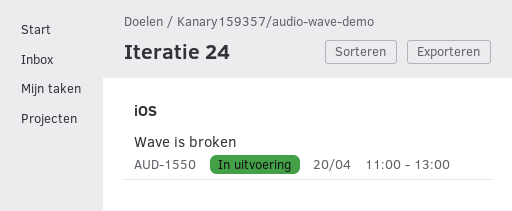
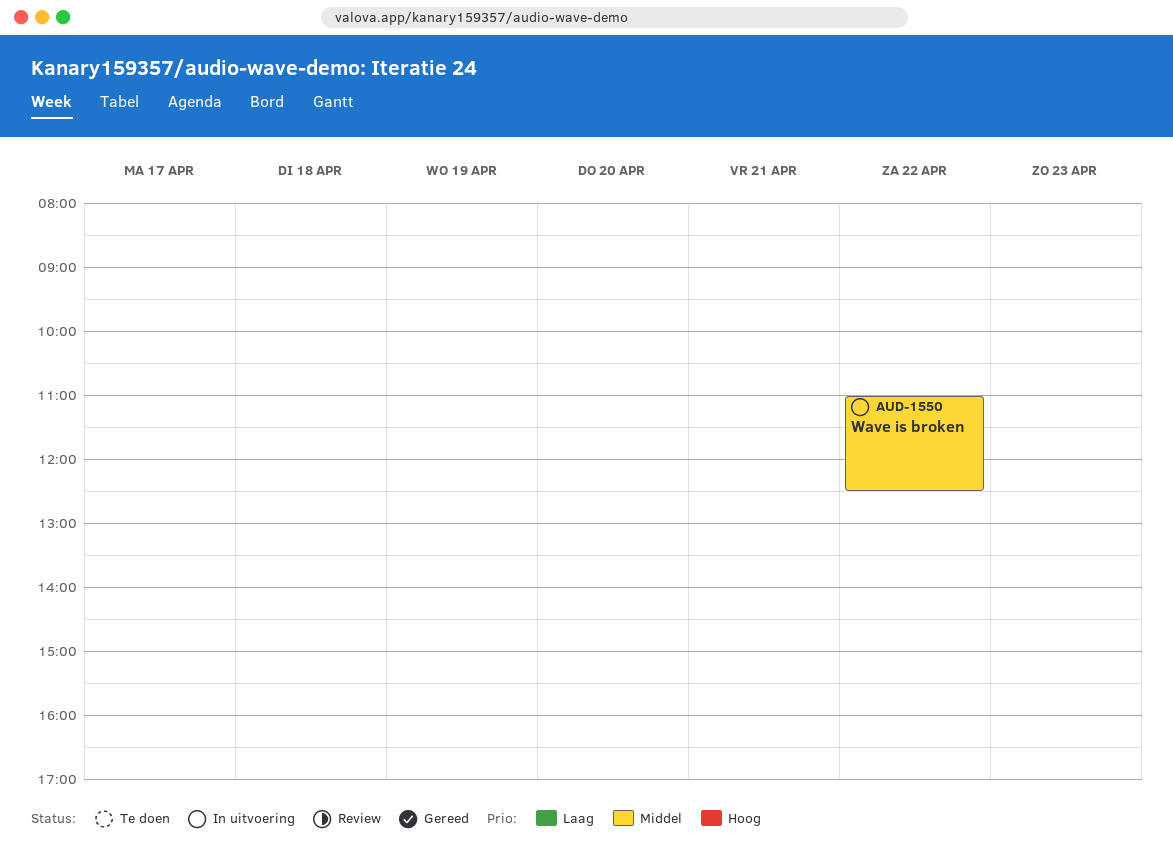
AUD-1550, day: Apr 20 -> Apr 22
AUD-1550, ends: 13:00 -> 12:30

